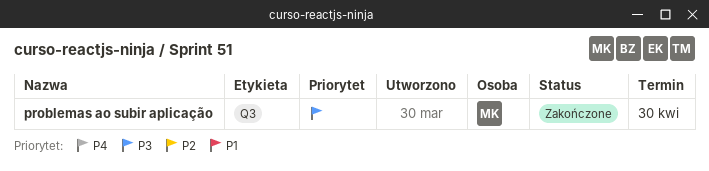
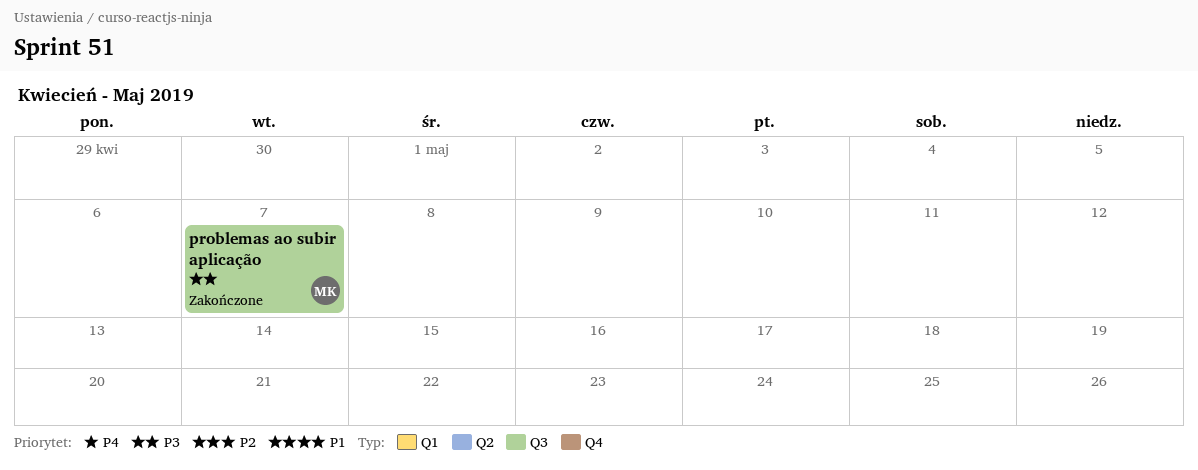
problemas ao subir aplicação, due: Apr 30 -> May 7

